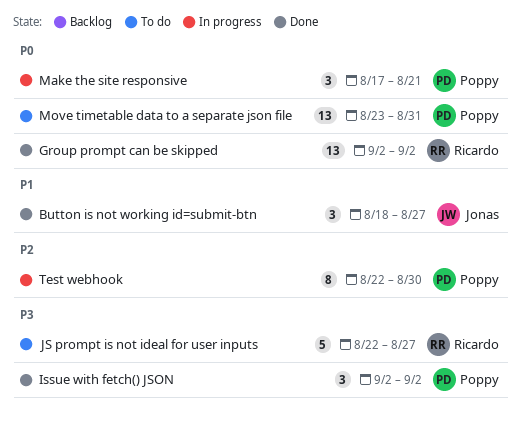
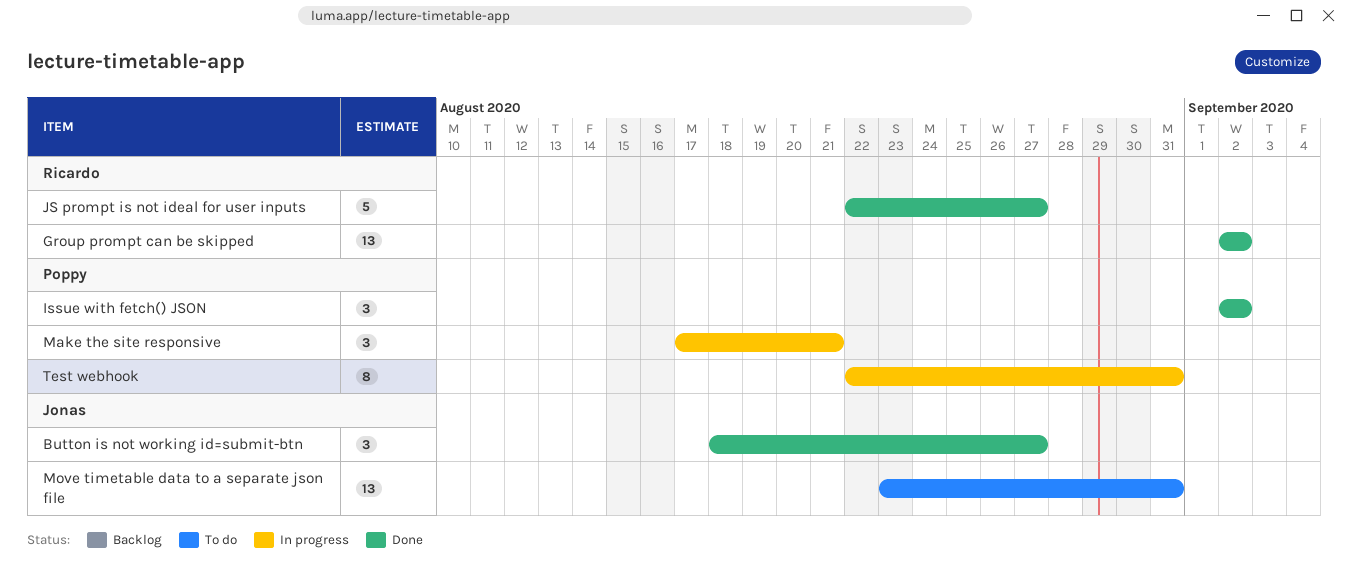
JS prompt is not ideal for user inputs, status: To do -> Done
Move timetable data to a separate json file, owner: Poppy -> Jonas
Test webhook, due: Aug 30 -> Aug 31

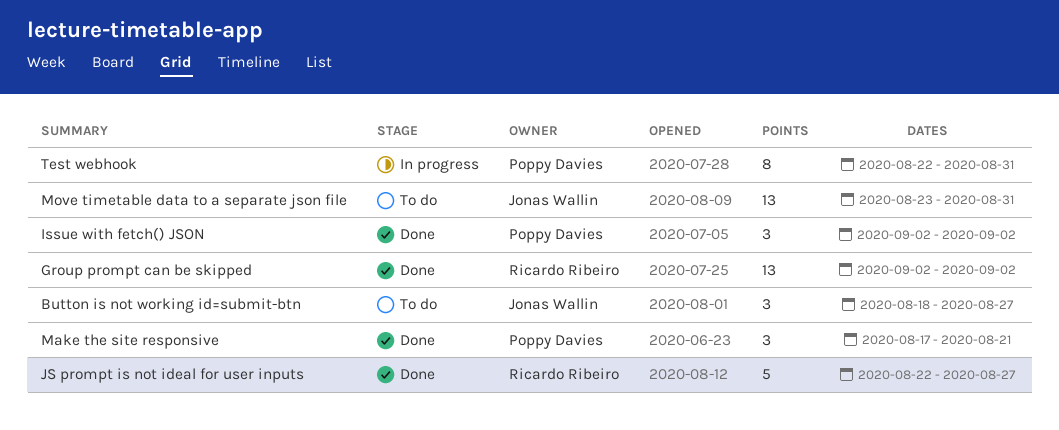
Button is not working id=submit-btn, status: Done -> To do
Make the site responsive, status: In progress -> Done

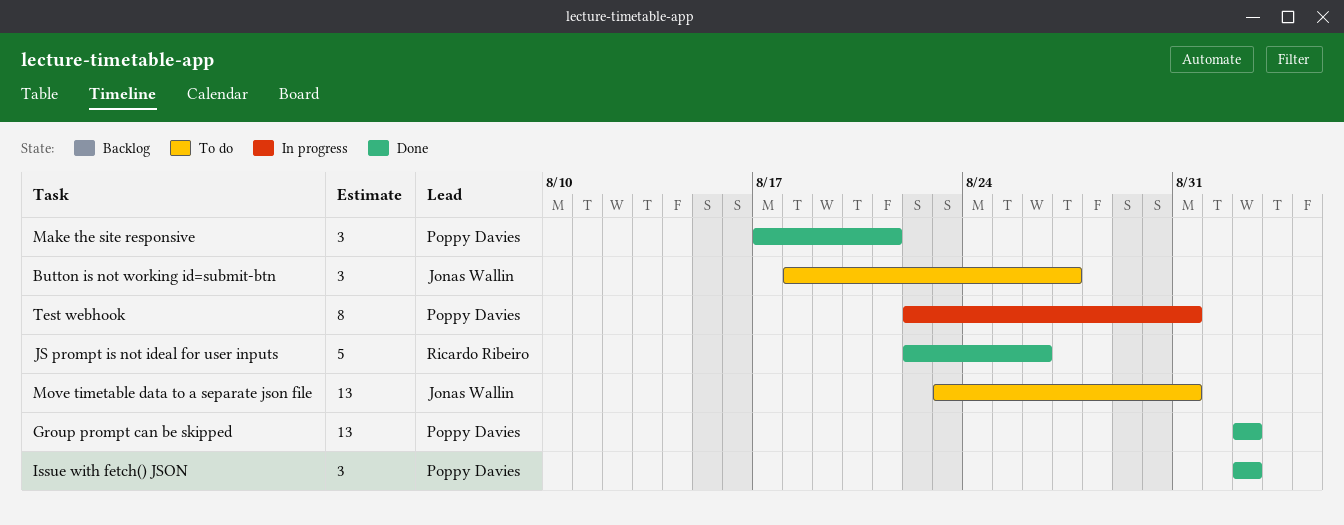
Group prompt can be skipped, owner: Ricardo Ribeiro -> Poppy Davies
JS prompt is not ideal for user inputs, due: Aug 27 -> Aug 26

